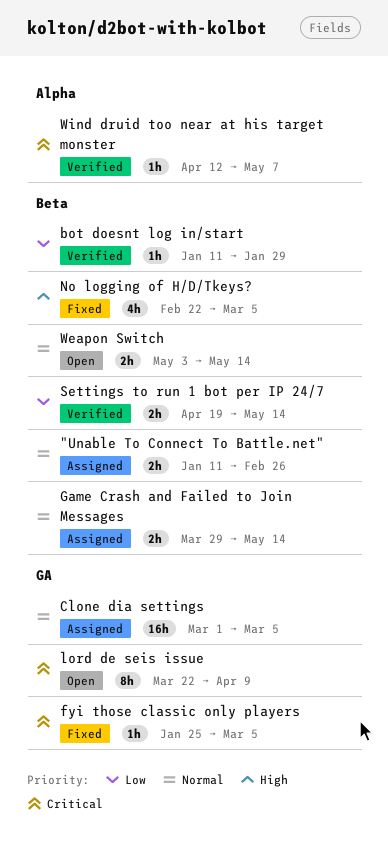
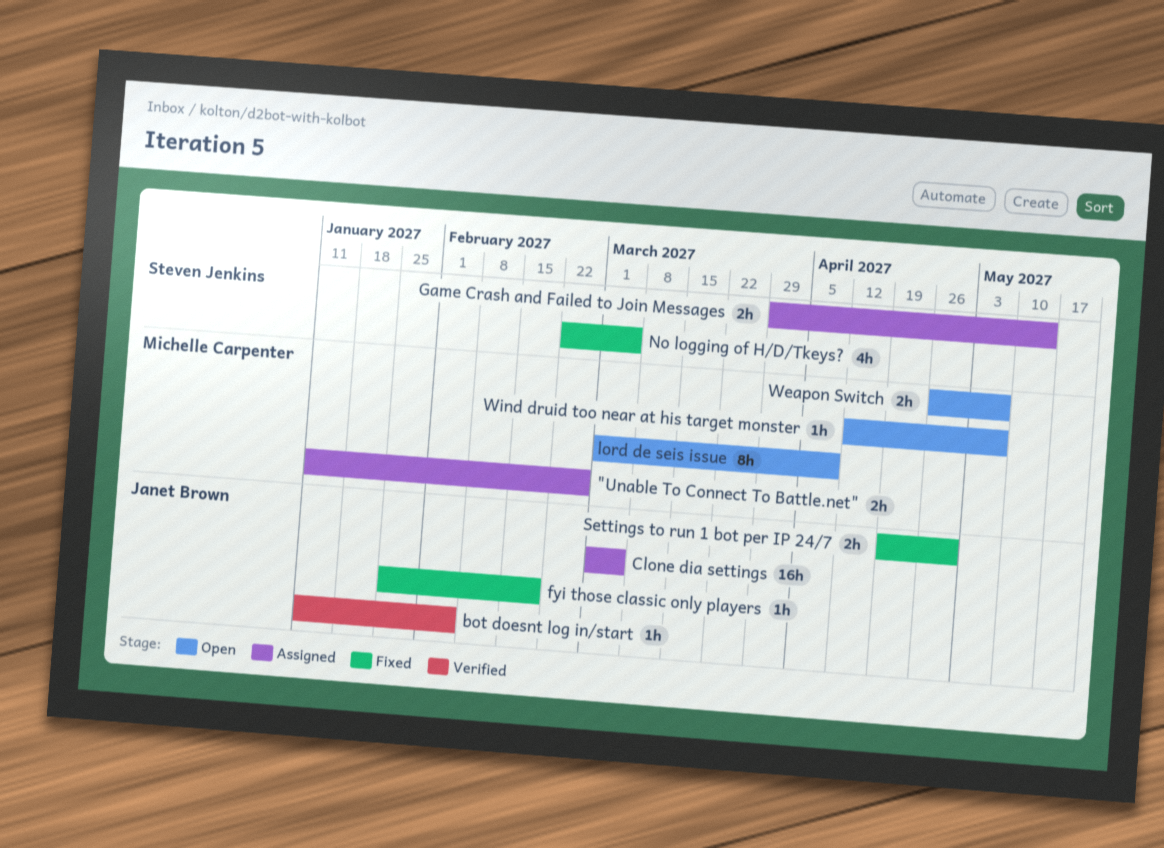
bot doesnt log in/start, due: Jan 29 -> Feb 5
fyi those classic only players, due: Mar 5 -> Feb 19
lord de seis issue, start: Mar 22 -> Mar 1
Settings to run 1 bot per IP 24/7, status: Verified -> Fixed
Settings to run 1 bot per IP 24/7, due: May 14 -> Apr 30
Weapon Switch, start: May 3 -> Apr 26
Weapon Switch, due: May 14 -> May 7
Wind druid too near at his target monster, status: Verified -> Open

